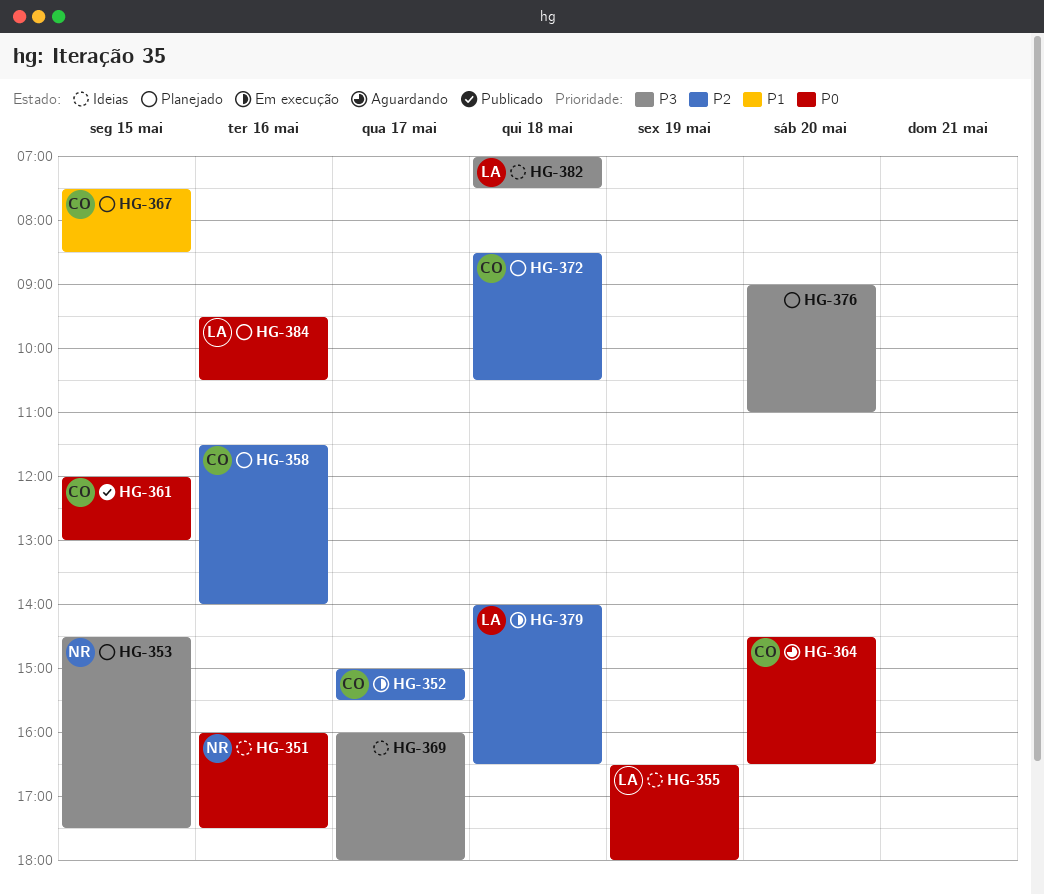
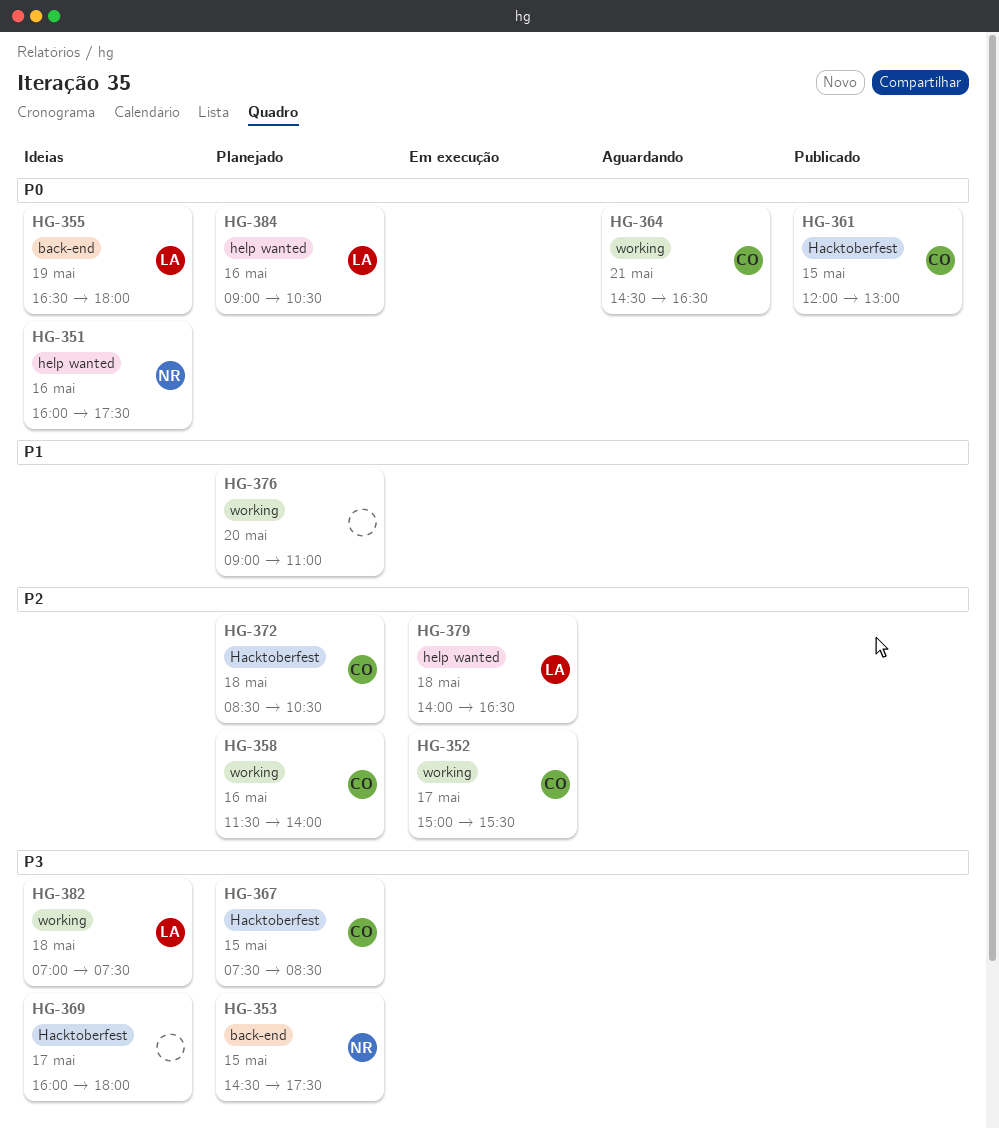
HG-364, day: May 20 -> May 21
HG-367, priority: P1 -> P3
HG-376, priority: P3 -> P1
HG-384, begins: 09:30 -> 09:00

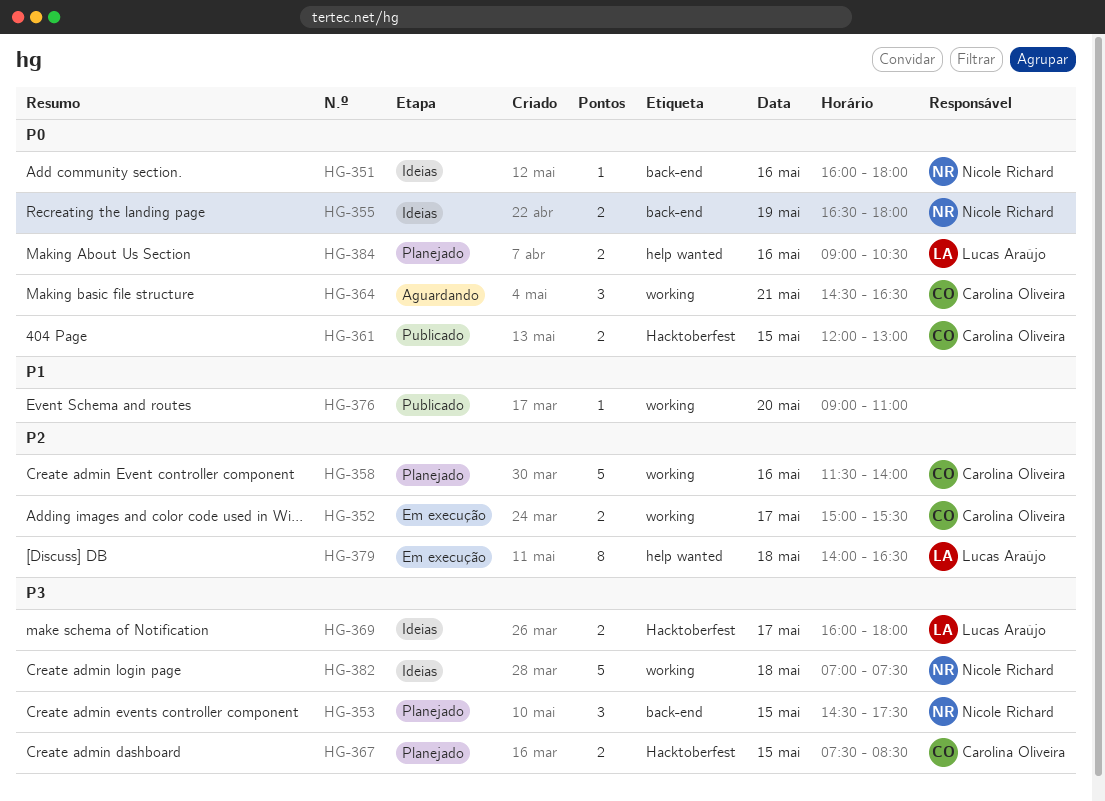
HG-351, label: help wanted -> back-end
HG-351, ends: 17:30 -> 18:00
HG-355, owner: Lucas Araújo -> Nicole Richard
HG-369, owner: none -> Lucas Araújo
HG-372: present -> none
HG-376, status: Planejado -> Publicado
HG-382, owner: Lucas Araújo -> Nicole Richard

